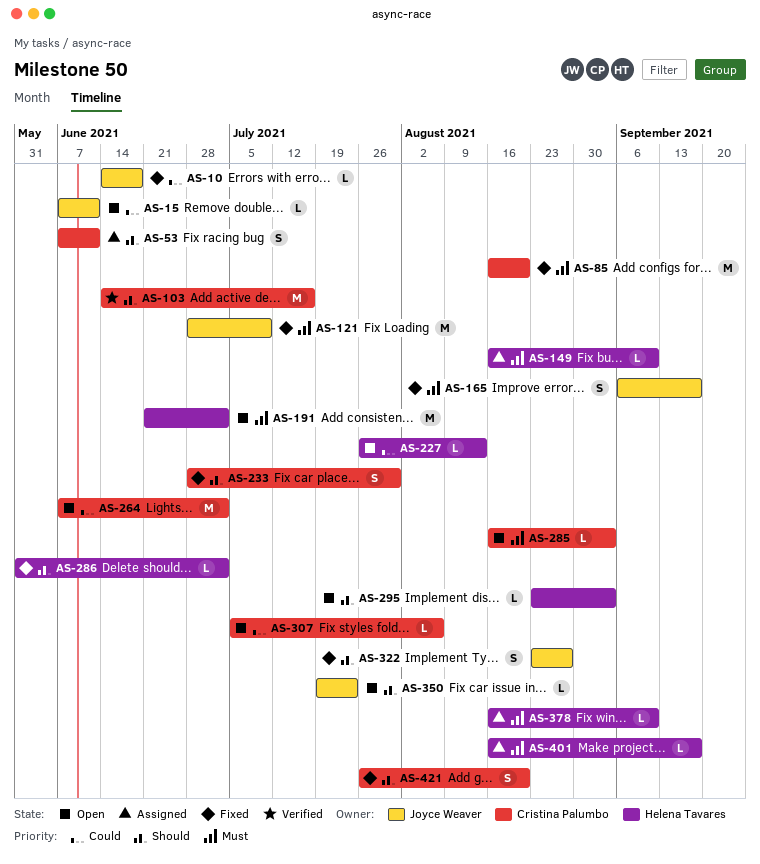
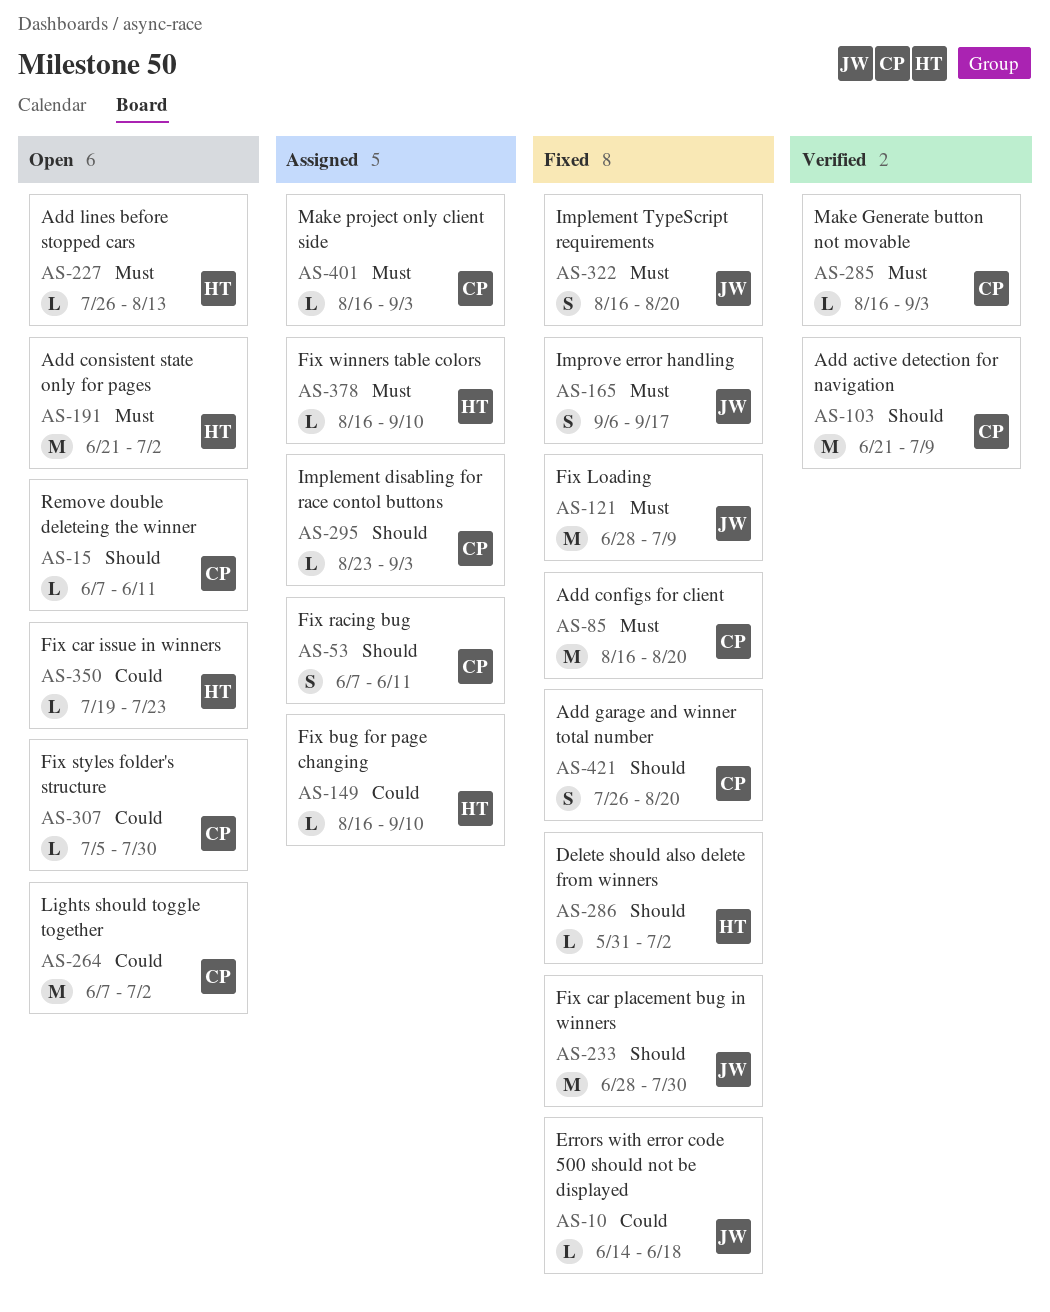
AS-15, owner: Joyce Weaver -> Cristina Palumbo
AS-15, priority: Could -> Should
AS-103, start: Jun 14 -> Jun 21
AS-103, due: Jul 16 -> Jul 9
AS-149, priority: Must -> Could
AS-227, priority: Could -> Must
AS-233, owner: Cristina Palumbo -> Joyce Weaver
AS-233, estimate: S -> M
AS-285, status: Open -> Verified
AS-295, status: Open -> Assigned
AS-295, owner: Helena Tavares -> Cristina Palumbo
AS-307, due: Aug 6 -> Jul 30
AS-322, priority: Should -> Must
AS-322, start: Aug 23 -> Aug 16
AS-322, due: Aug 27 -> Aug 20
AS-350, owner: Joyce Weaver -> Helena Tavares
AS-350, priority: Should -> Could
AS-401, owner: Helena Tavares -> Cristina Palumbo
AS-401, due: Sep 17 -> Sep 3

